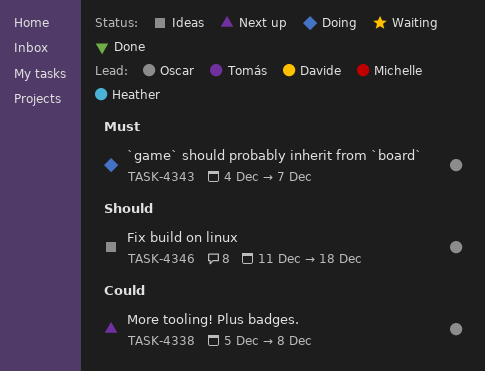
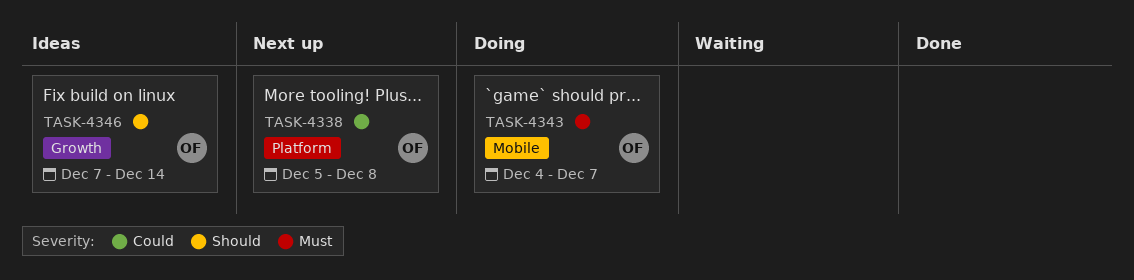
TASK-4346, start: Dec 11 -> Dec 7
TASK-4346, due: Dec 18 -> Dec 14

